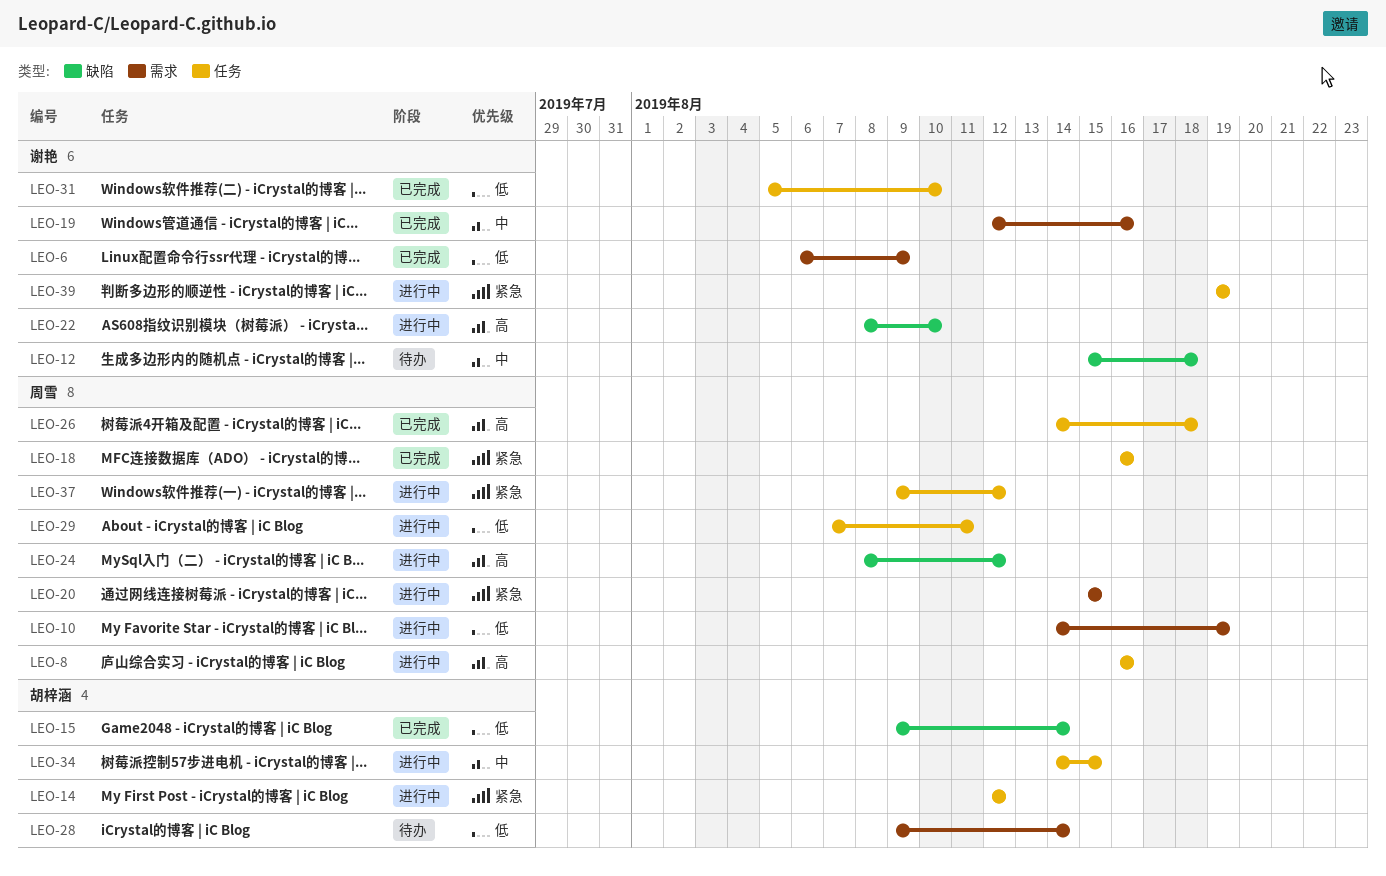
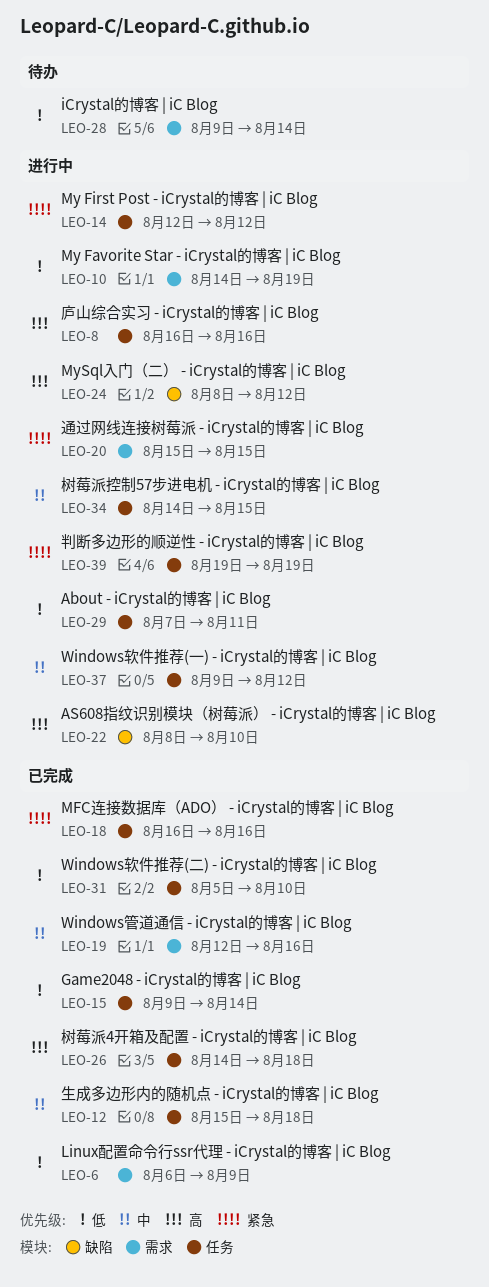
LEO-12, status: 待办 -> 已完成
LEO-12, label: 缺陷 -> 任务
LEO-15, label: 缺陷 -> 任务
LEO-37, priority: 紧急 -> 中

